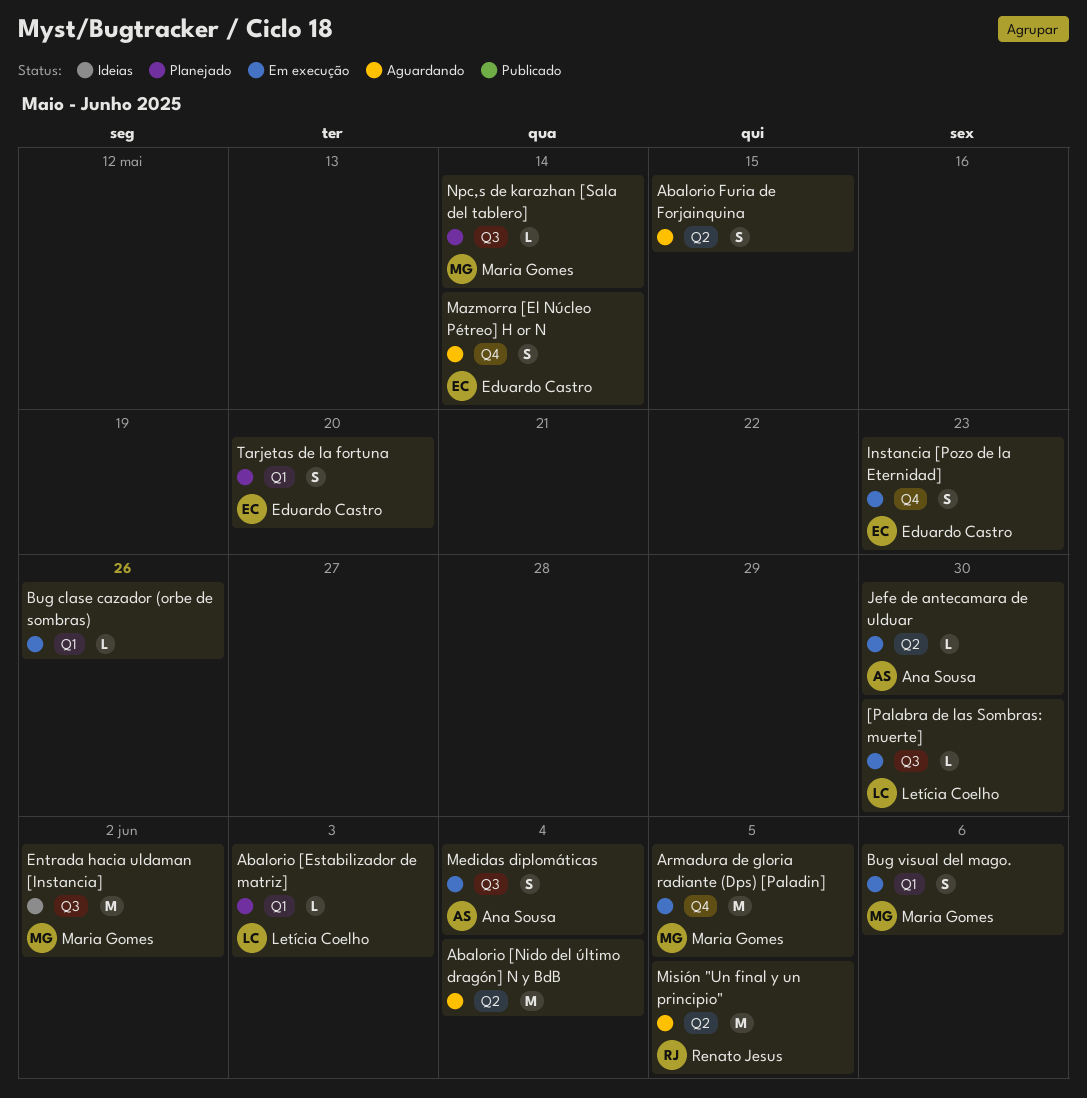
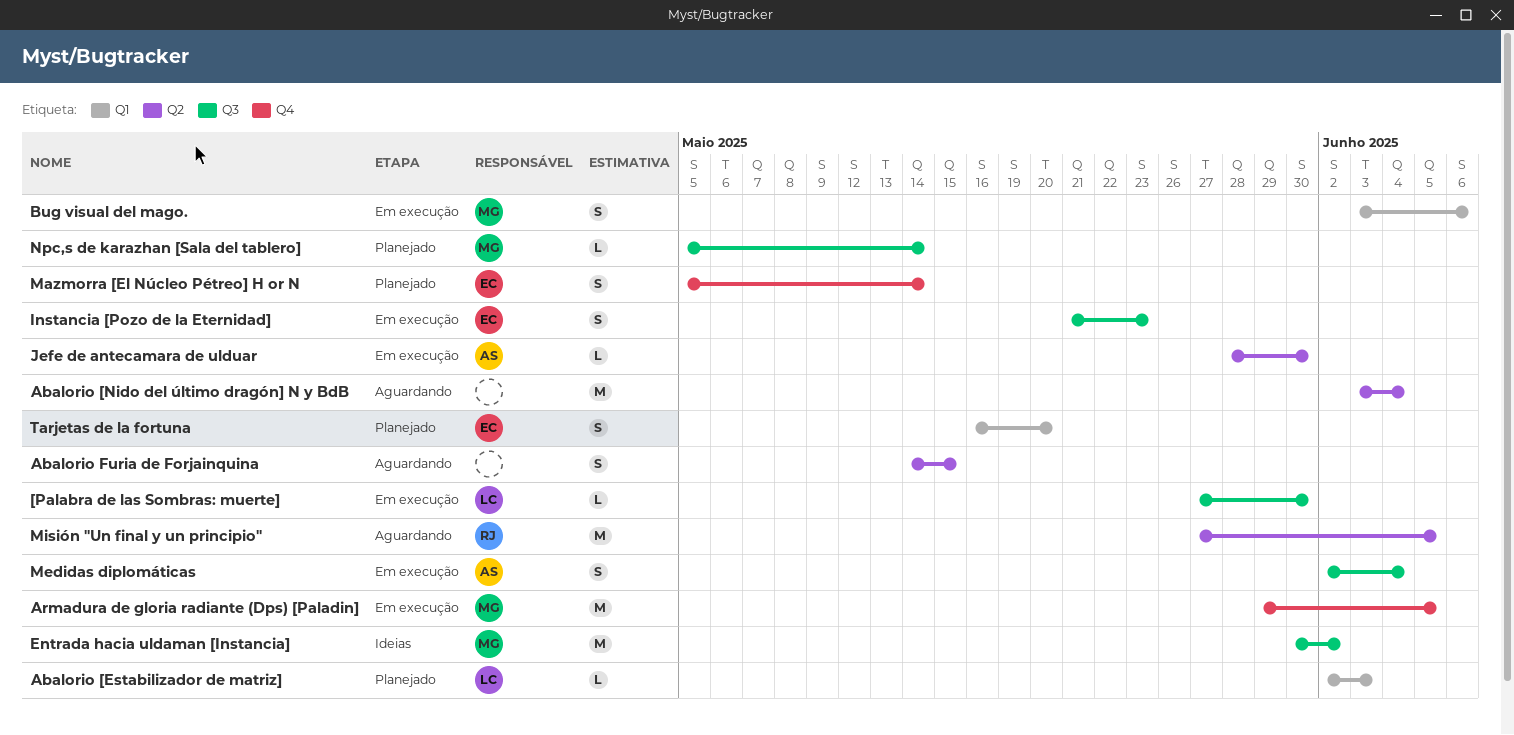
Bug clase cazador (orbe de sombras): present -> none
Instancia [Pozo de la Eternidad], label: Q4 -> Q3
Mazmorra [El Núcleo Pétreo] H or N, status: Aguardando -> Planejado

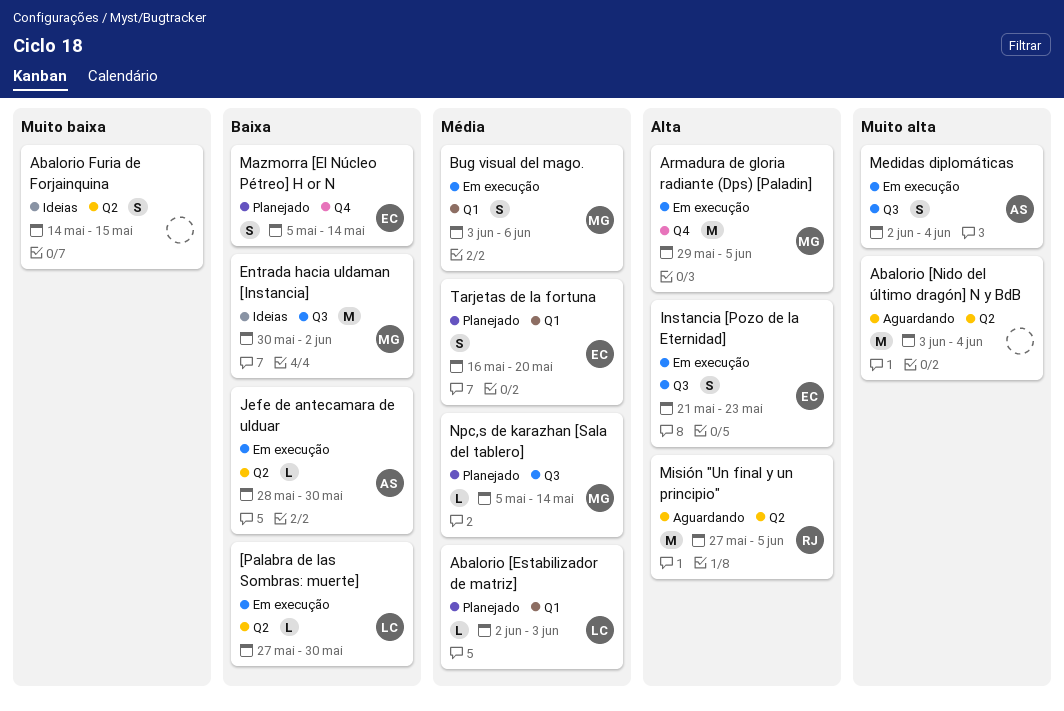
[Palabra de las Sombras: muerte], label: Q3 -> Q2
Abalorio Furia de Forjainquina, status: Aguardando -> Ideias

